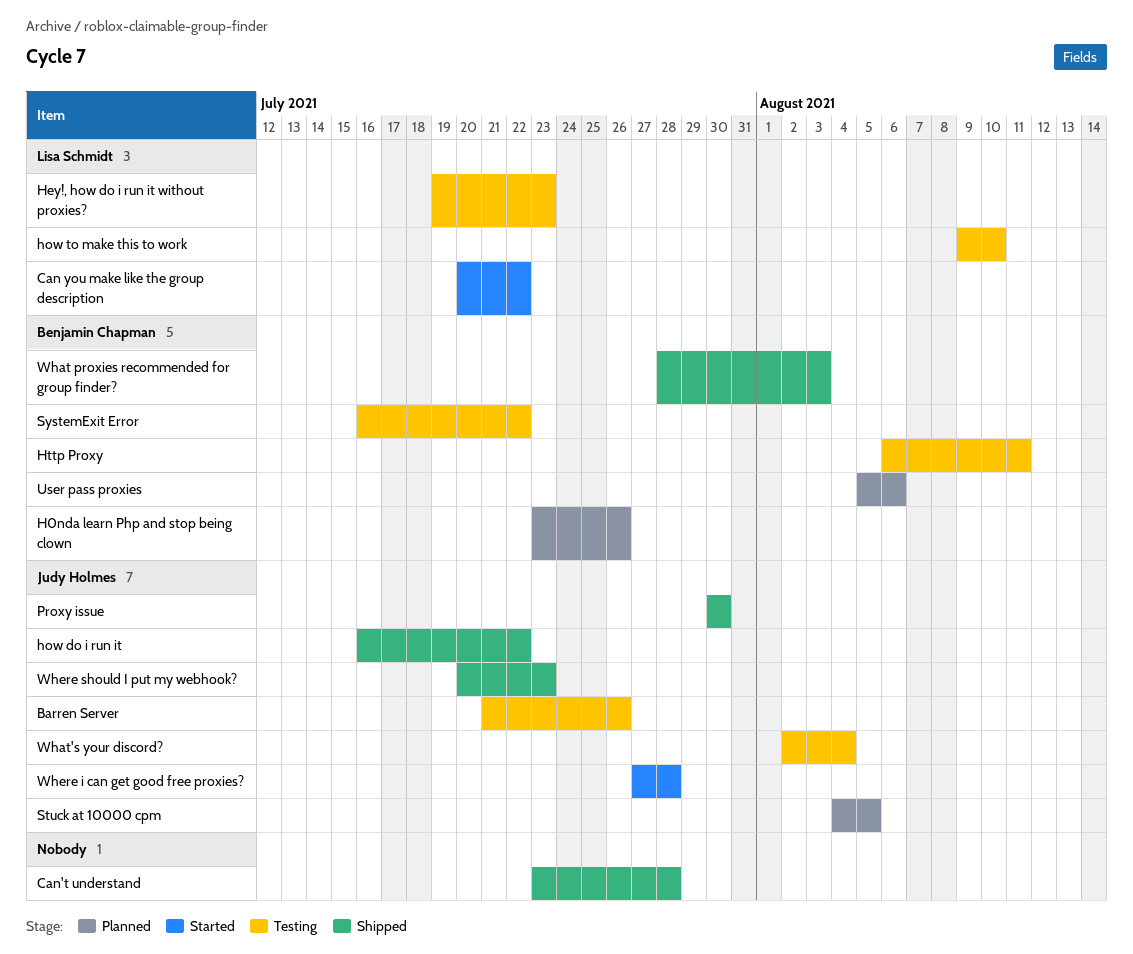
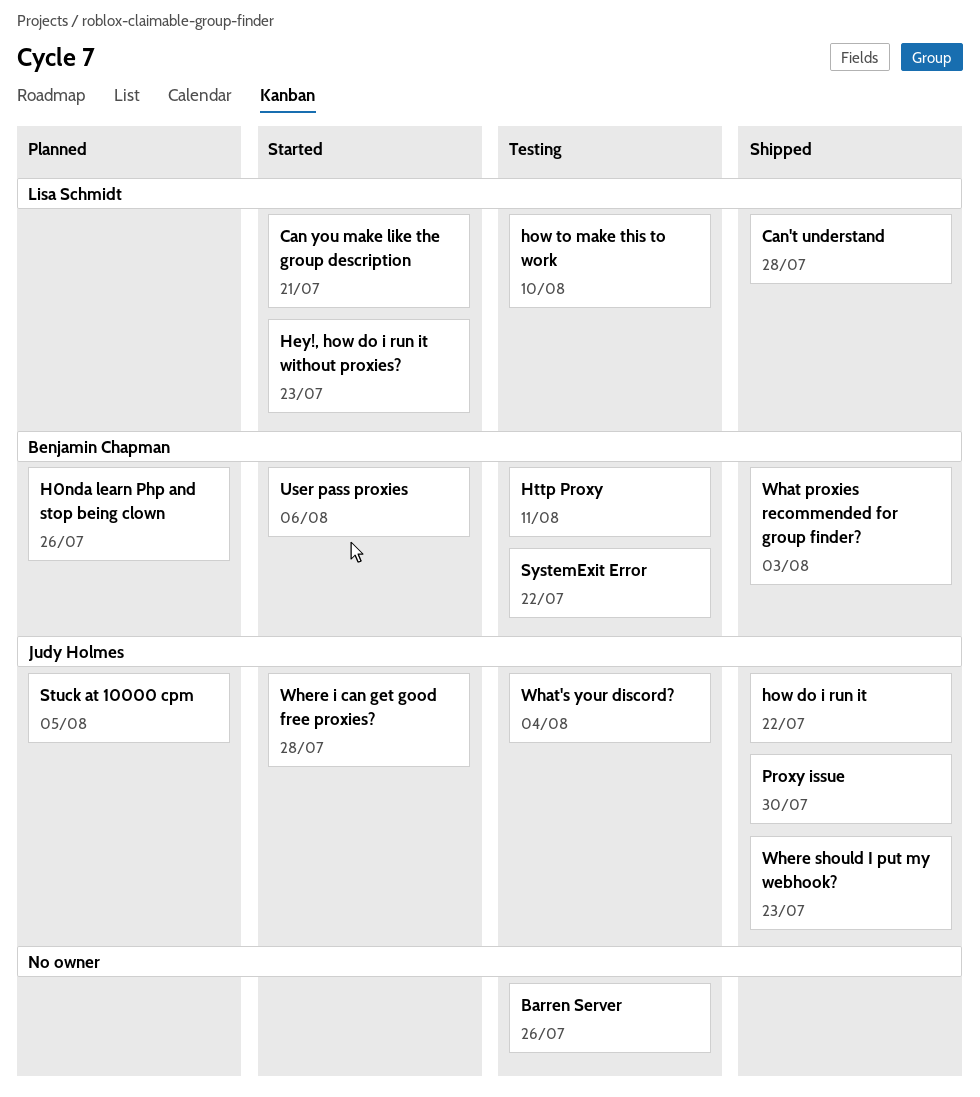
Barren Server, owner: Judy Holmes -> none
Can you make like the group description, due: Jul 22 -> Jul 21
Can't understand, owner: none -> Lisa Schmidt
Hey!, how do i run it without proxies?, status: Testing -> Started
User pass proxies, status: Planned -> Started

